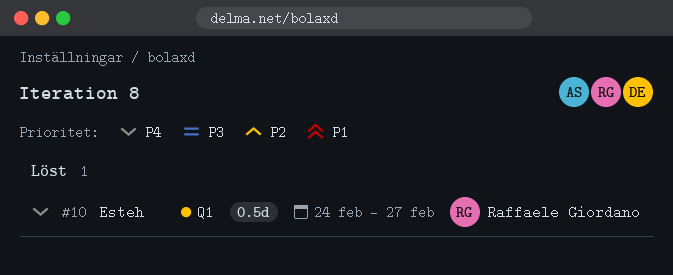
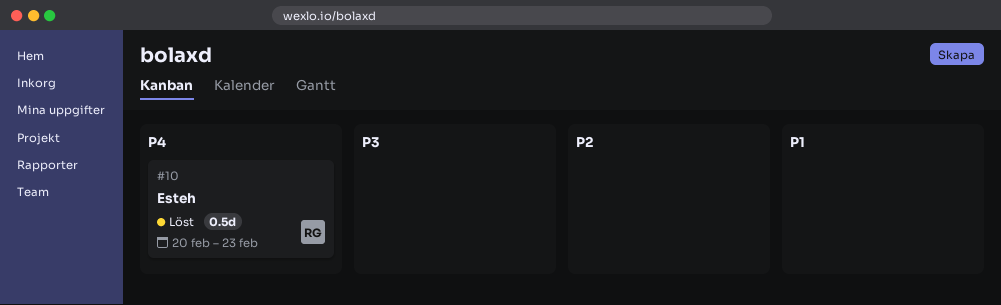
#10, start: Feb 24 -> Feb 20
#10, due: Feb 27 -> Feb 23

